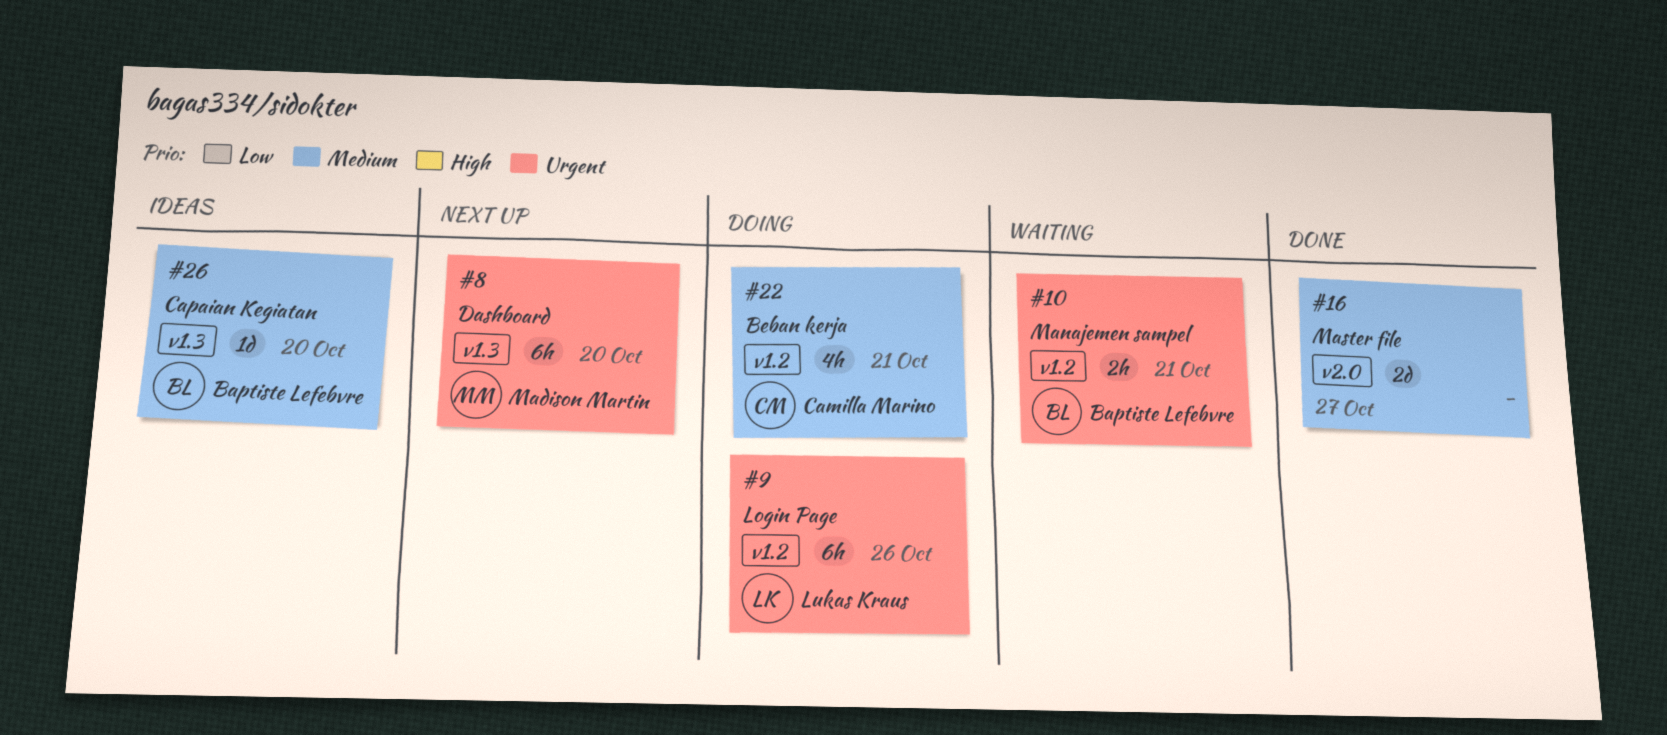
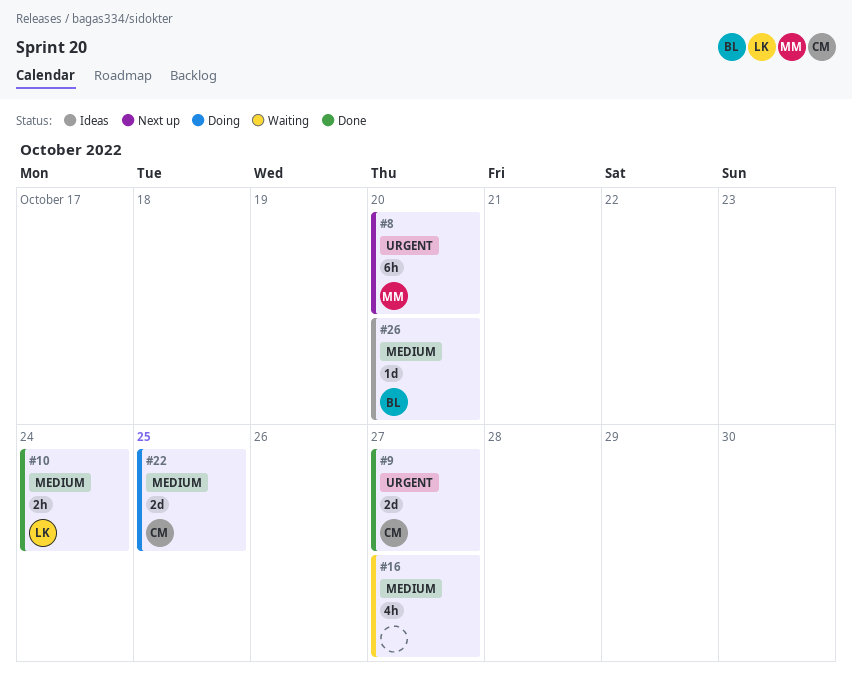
#9, status: Doing -> Done
#9, owner: Lukas Kraus -> Camilla Marino
#9, estimate: 6h -> 2d
#9, due: Oct 26 -> Oct 27
#10, status: Waiting -> Done
#10, owner: Baptiste Lefebvre -> Lukas Kraus
#10, priority: Urgent -> Medium
#10, due: Oct 21 -> Oct 24
#16, status: Done -> Waiting
#16, estimate: 2d -> 4h
#22, estimate: 4h -> 2d
#22, due: Oct 21 -> Oct 25

